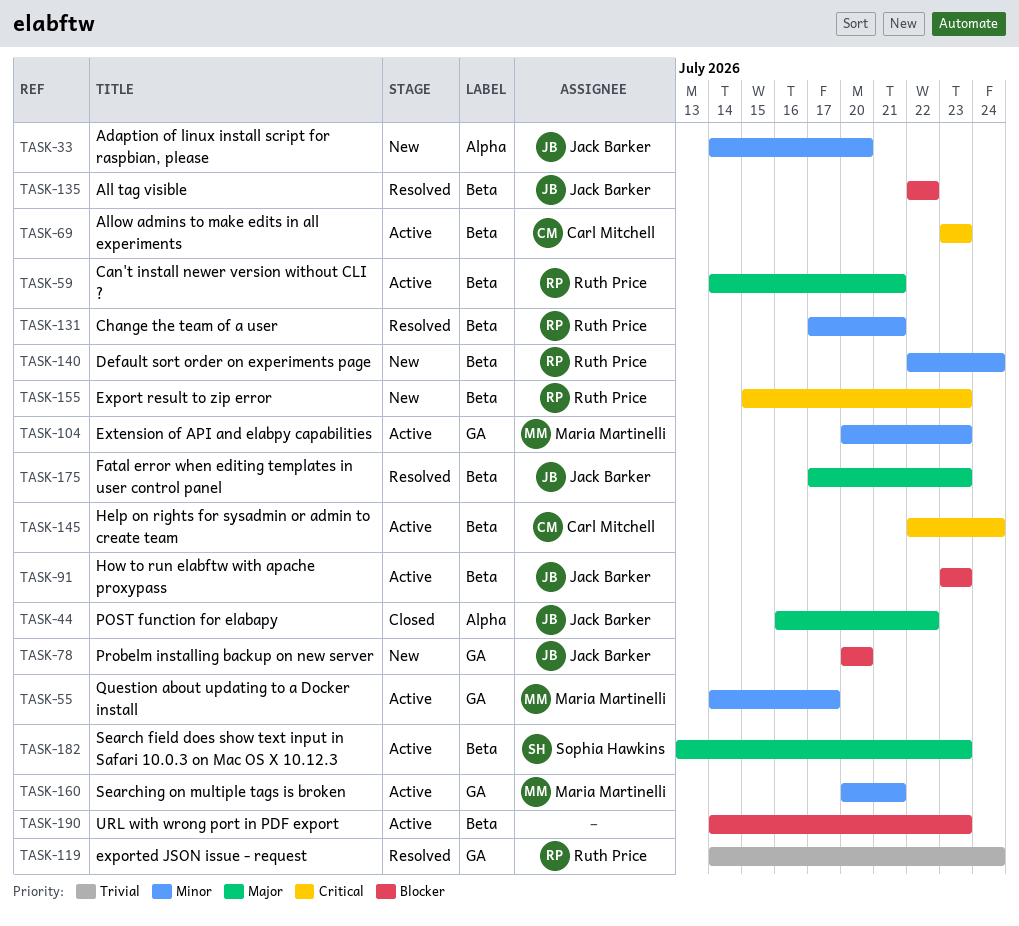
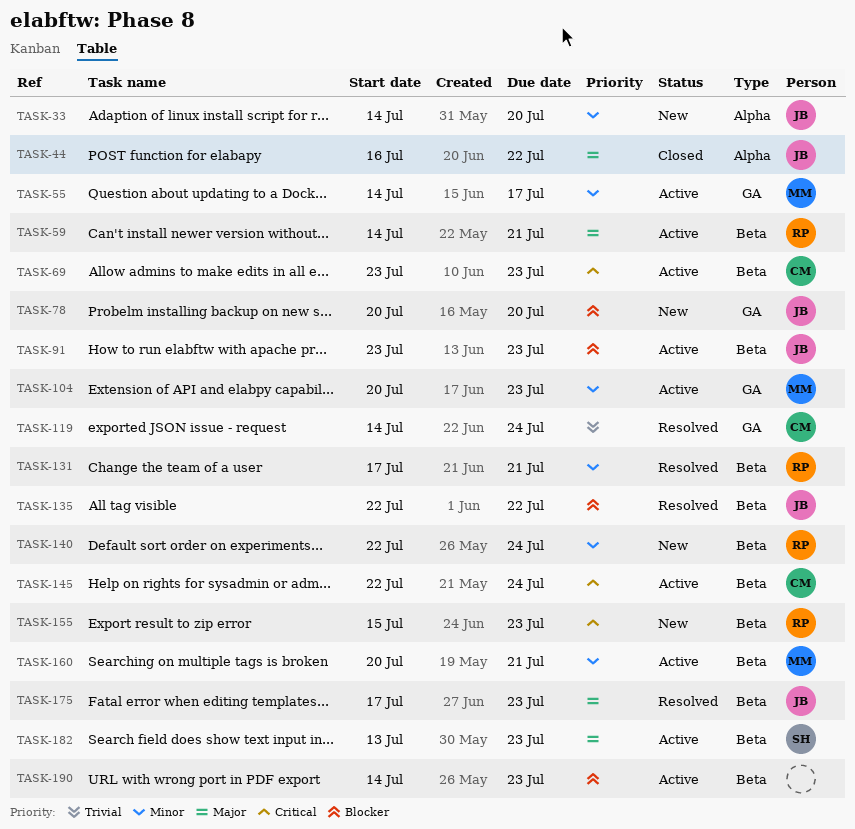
TASK-119, owner: Ruth Price -> Carl Mitchell
TASK-160, label: GA -> Beta

